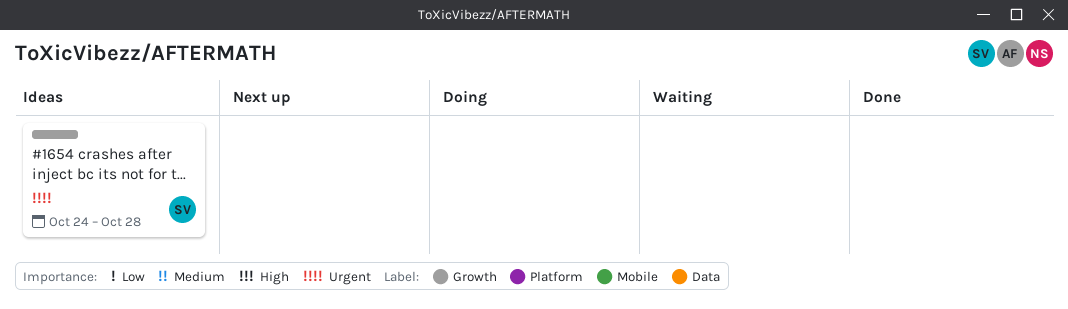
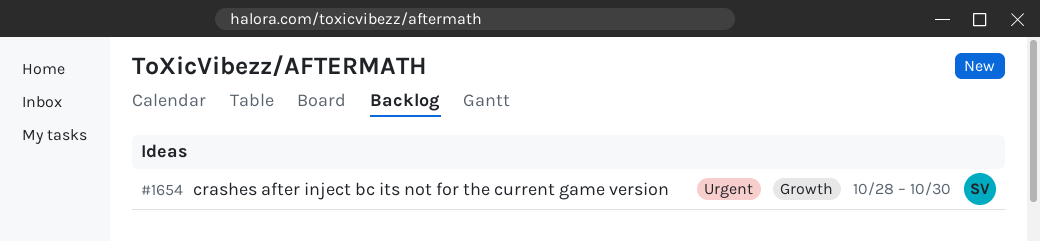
#1654, start: Oct 24 -> Oct 28
#1654, due: Oct 28 -> Oct 30

